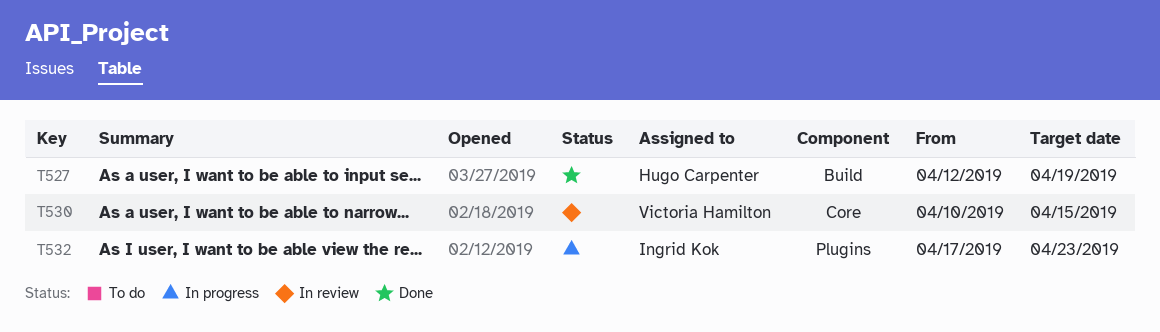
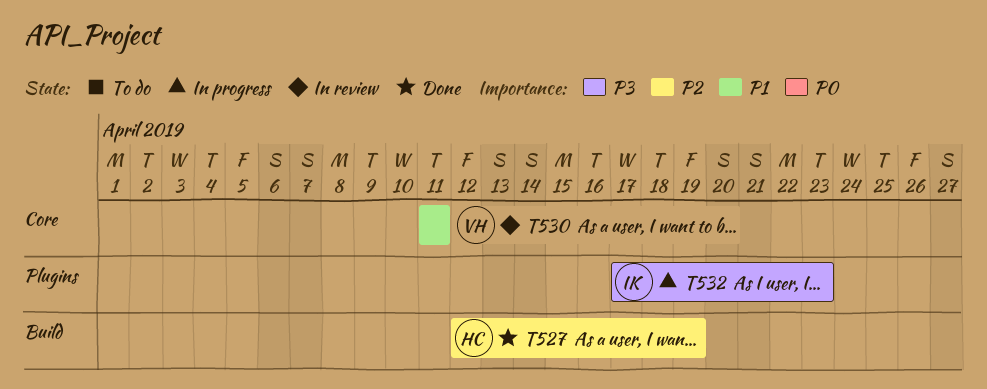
T530, start: Apr 10 -> Apr 11
T530, due: Apr 15 -> Apr 11

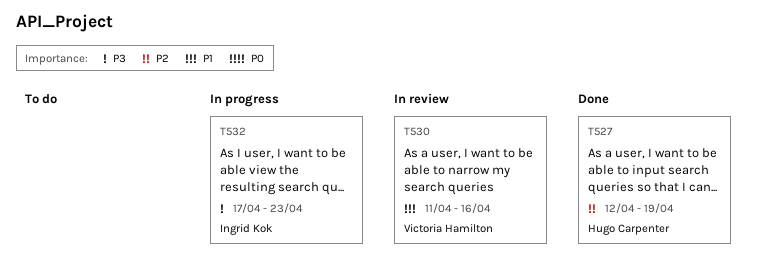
T530, due: Apr 11 -> Apr 16

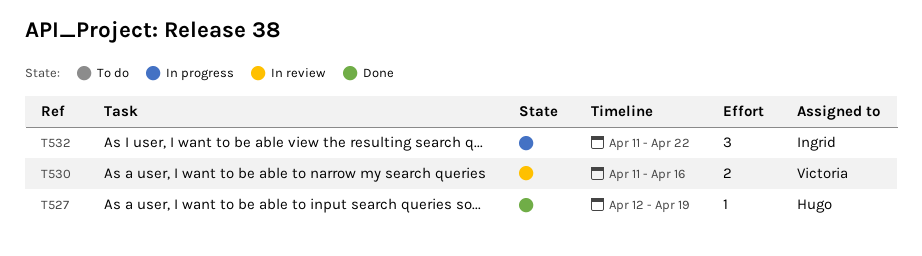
T532, start: Apr 17 -> Apr 11
T532, due: Apr 23 -> Apr 22

